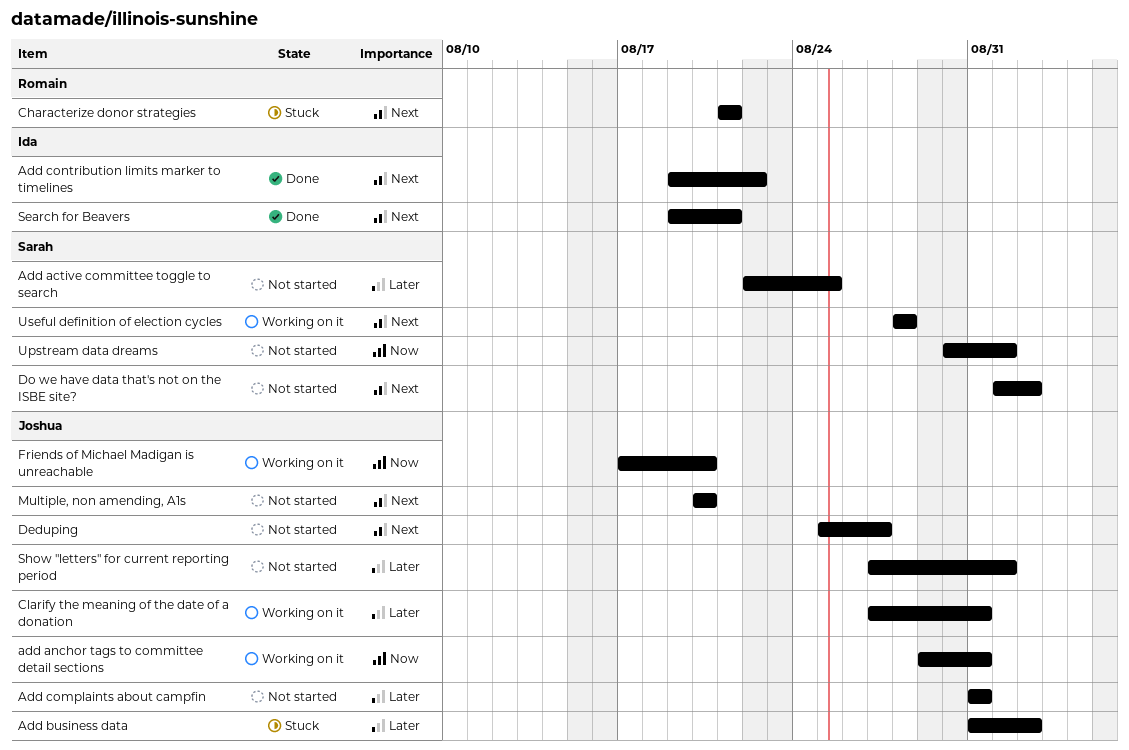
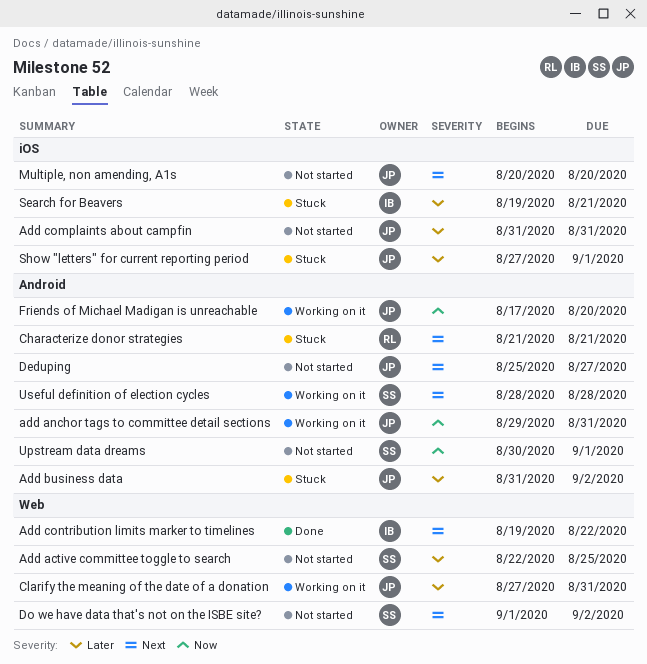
Search for Beavers, status: Done -> Stuck
Search for Beavers, priority: Next -> Later
Show "letters" for current reporting period, status: Not started -> Stuck

